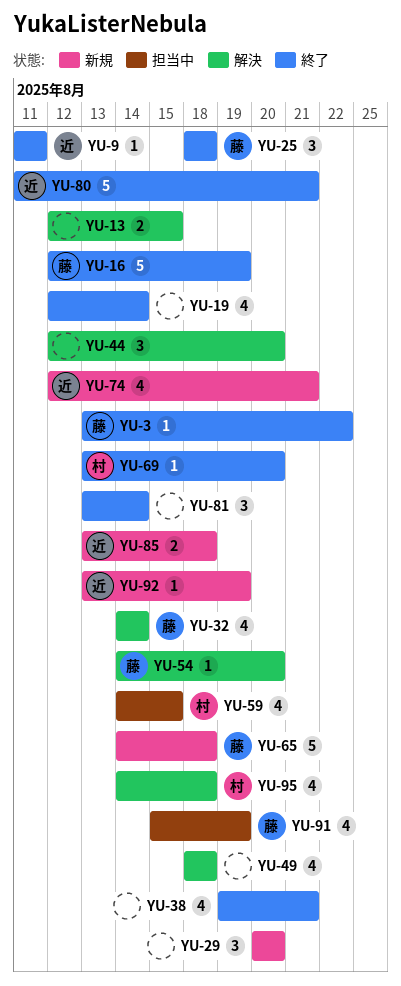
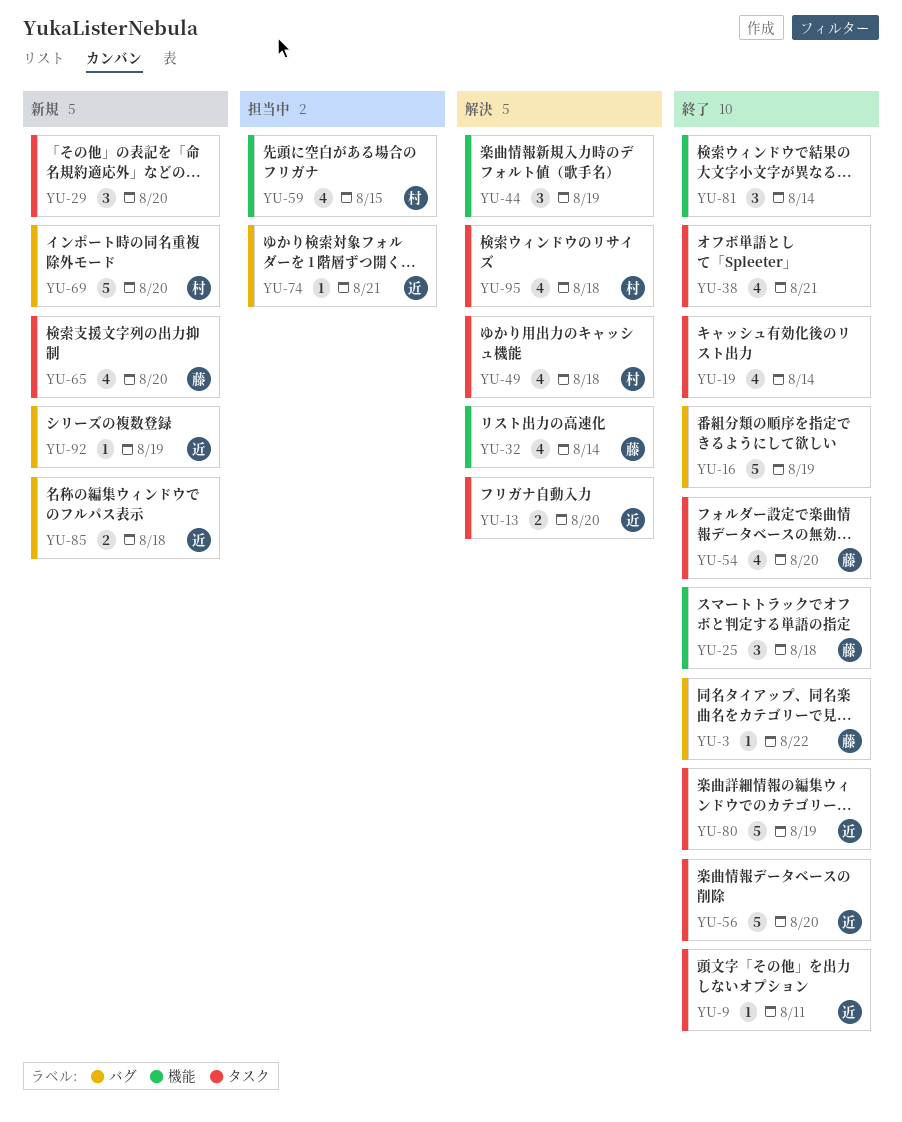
YU-13, owner: none -> 近
YU-13, due: Aug 15 -> Aug 20
YU-16, owner: 藤 -> none
YU-44, due: Aug 20 -> Aug 19
YU-49, owner: none -> 村
YU-54, status: 解決 -> 終了
YU-54, estimate: 1 -> 4
YU-56: none -> present
YU-65, estimate: 5 -> 4
YU-65, due: Aug 18 -> Aug 20
YU-69, status: 終了 -> 新規
YU-69, estimate: 1 -> 5
YU-74, status: 新規 -> 担当中
YU-74, estimate: 4 -> 1
YU-80, due: Aug 21 -> Aug 19
YU-91: present -> none

